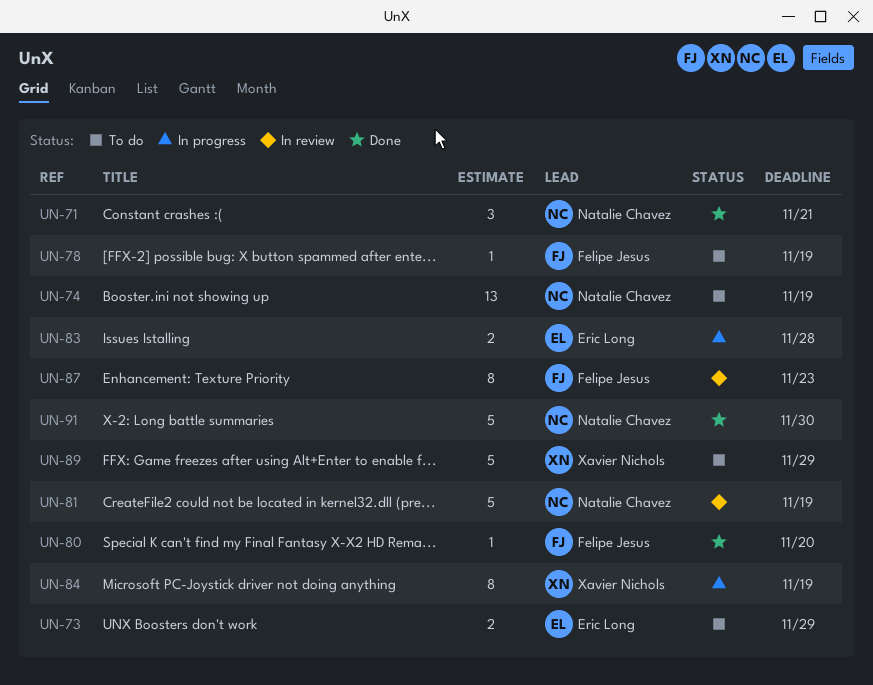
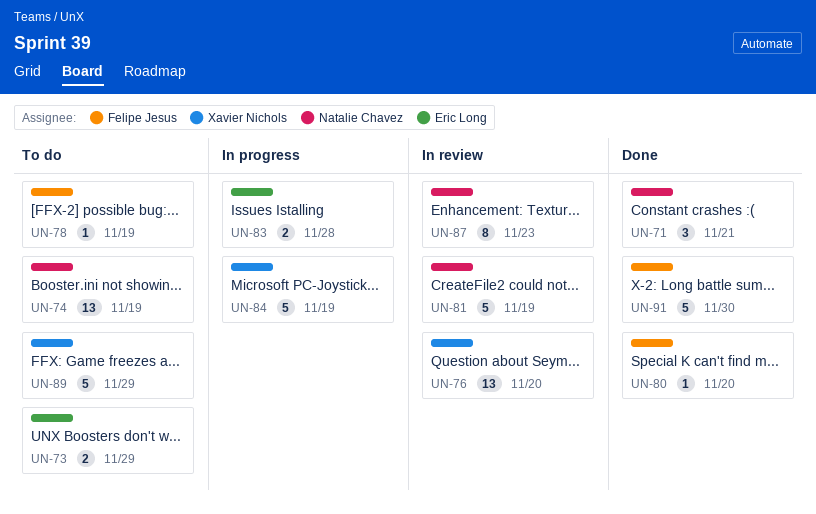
UN-76: none -> present
UN-84, estimate: 8 -> 5
UN-87, owner: Felipe Jesus -> Natalie Chavez
UN-91, owner: Natalie Chavez -> Felipe Jesus

